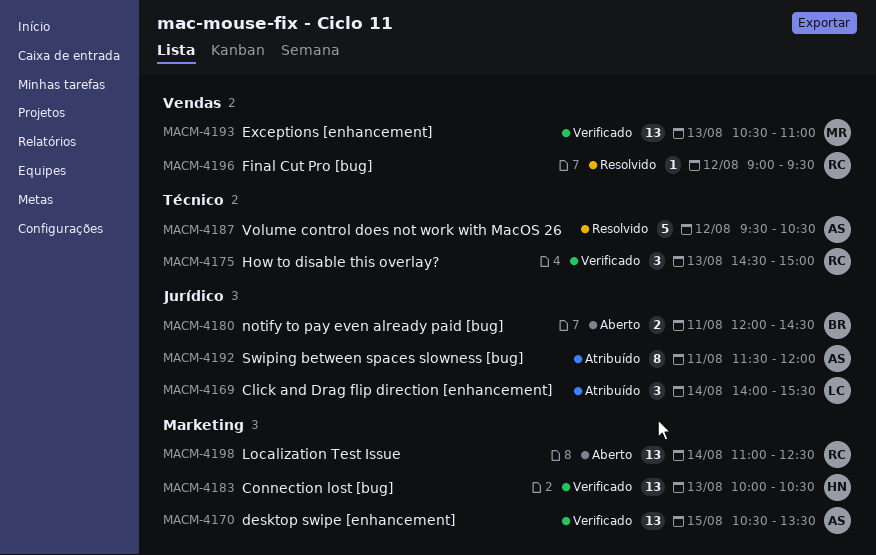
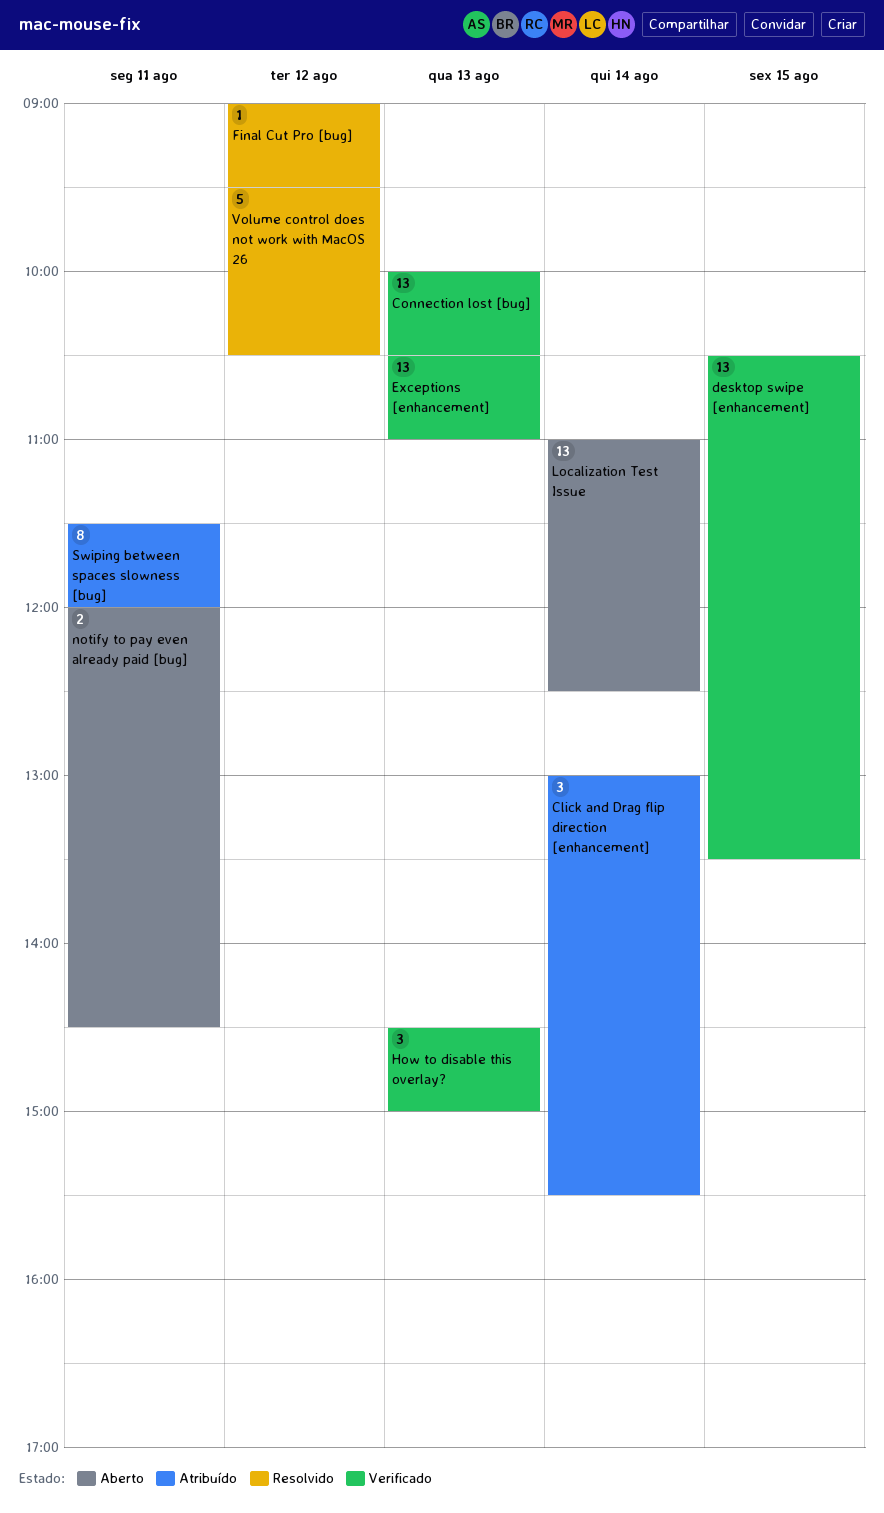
Click and Drag flip direction [enhancement], begins: 14:00 -> 13:00

